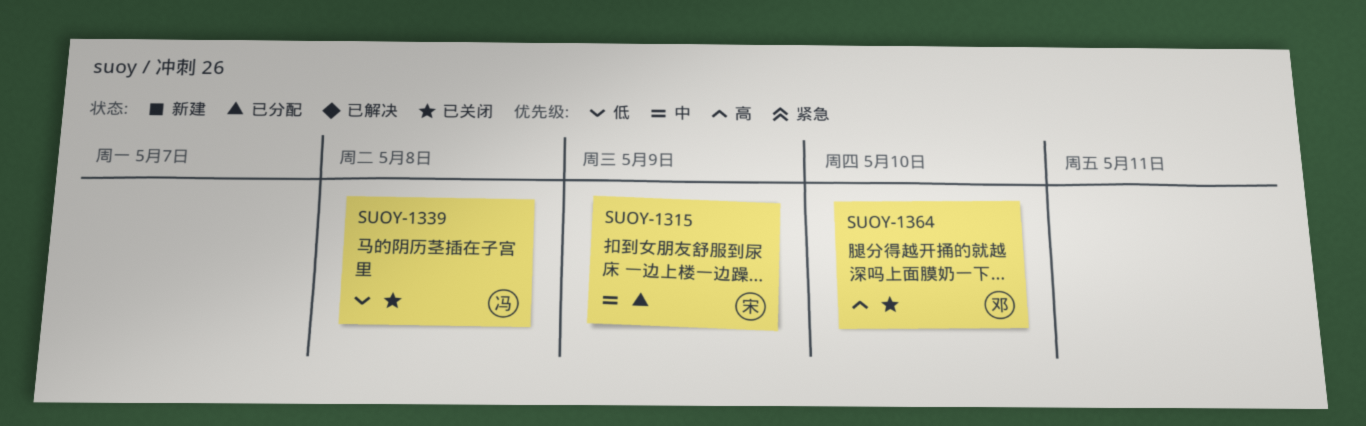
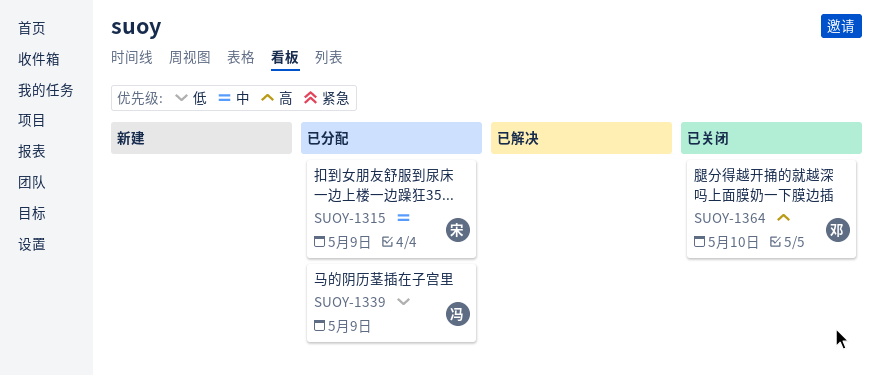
SUOY-1339, status: 已关闭 -> 已分配
SUOY-1339, due: May 8 -> May 9

